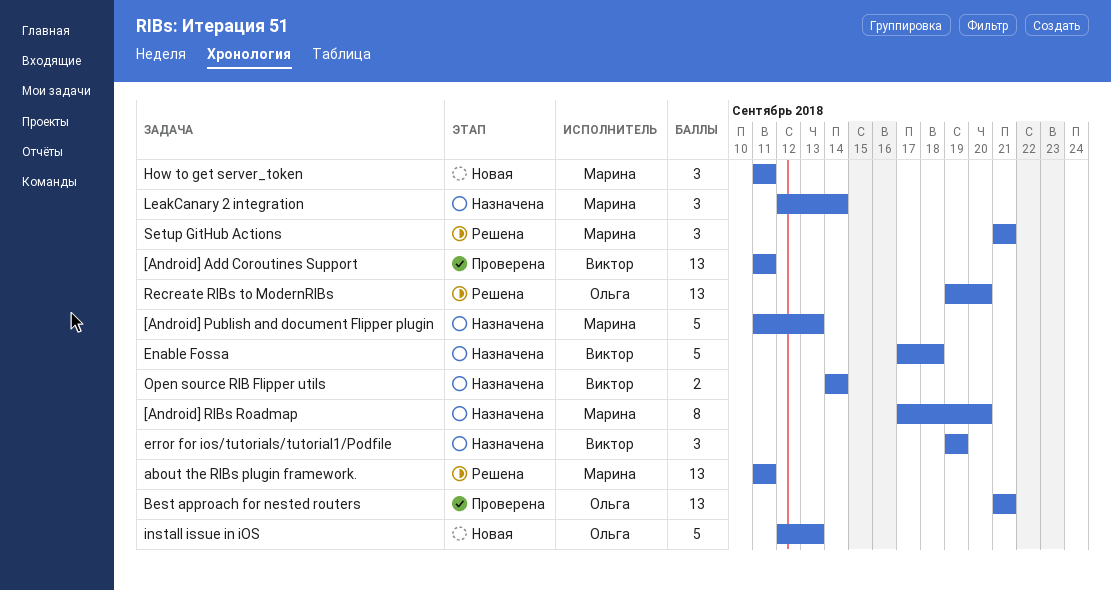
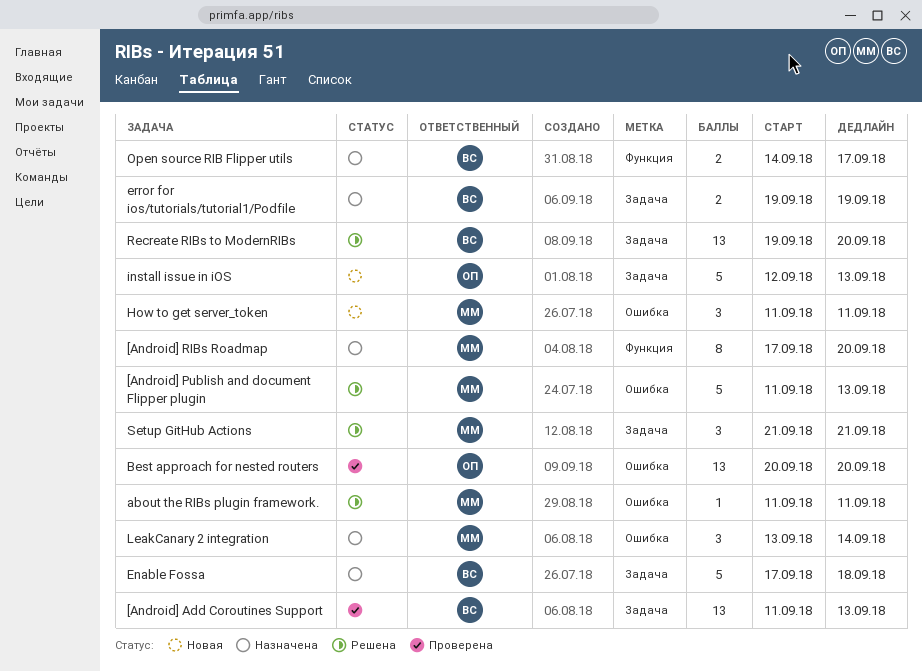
[Android] Add Coroutines Support, due: Sep 11 -> Sep 13
[Android] Publish and document Flipper plugin, status: Назначена -> Решена
about the RIBs plugin framework., estimate: 13 -> 1
Best approach for nested routers, start: Sep 21 -> Sep 20
Best approach for nested routers, due: Sep 21 -> Sep 20
error for ios/tutorials/tutorial1/Podfile, estimate: 3 -> 2
LeakCanary 2 integration, start: Sep 12 -> Sep 13
Open source RIB Flipper utils, due: Sep 14 -> Sep 17
Recreate RIBs to ModernRIBs, owner: Ольга -> Виктор

